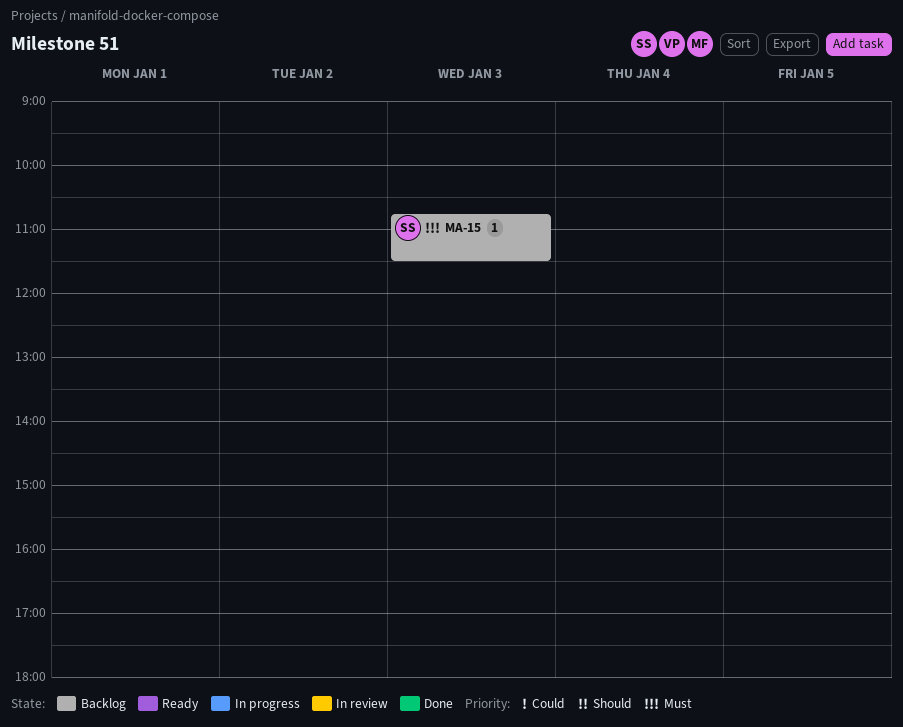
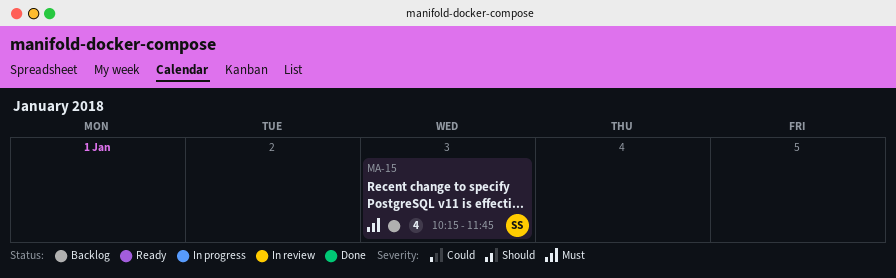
MA-15, estimate: 1 -> 4
MA-15, begins: 10:45 -> 10:15
MA-15, ends: 11:30 -> 11:45

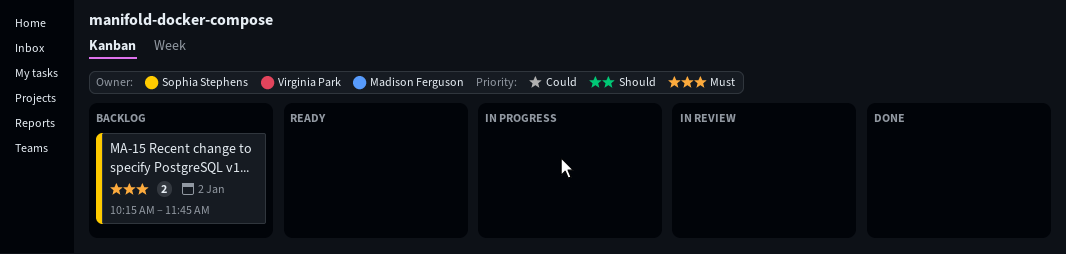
MA-15, estimate: 4 -> 2
MA-15, day: Jan 3 -> Jan 2

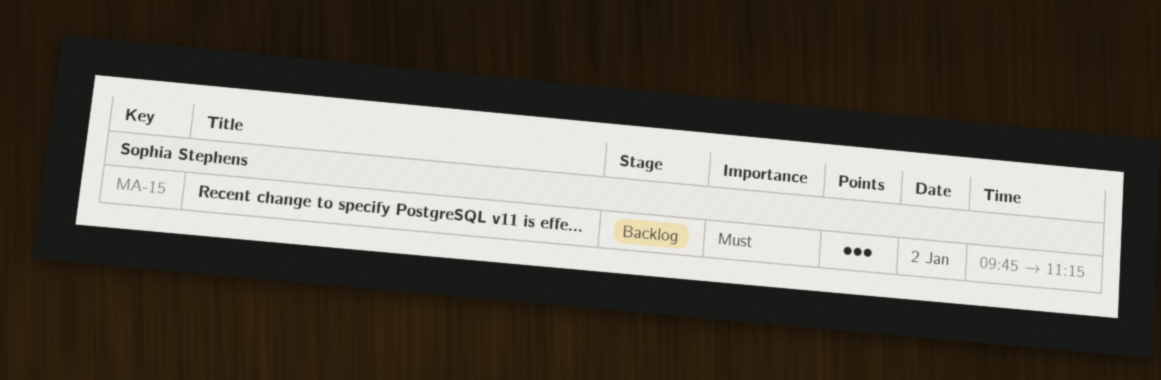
MA-15, estimate: 2 -> 3
MA-15, begins: 10:15 -> 09:45
MA-15, ends: 11:45 -> 11:15

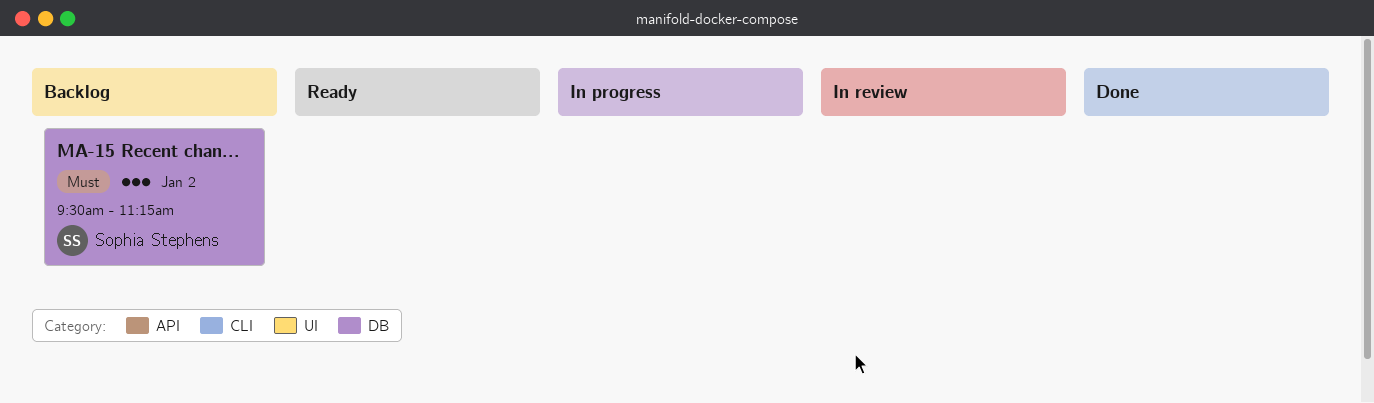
MA-15, begins: 09:45 -> 09:30

